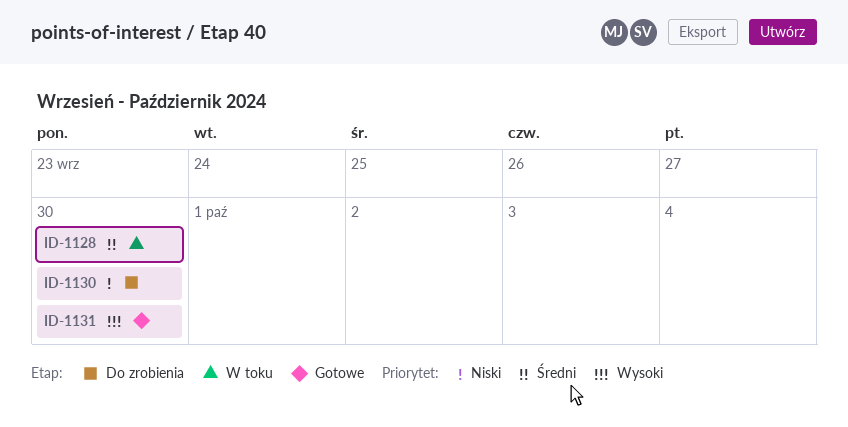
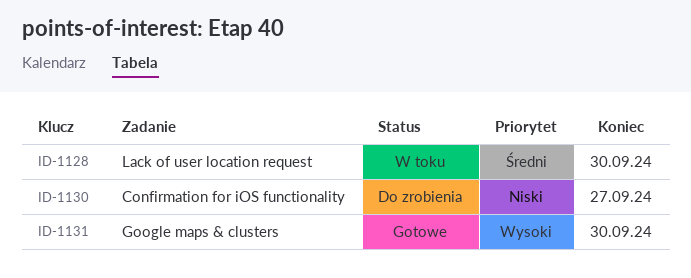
ID-1130, due: Sep 30 -> Sep 27

